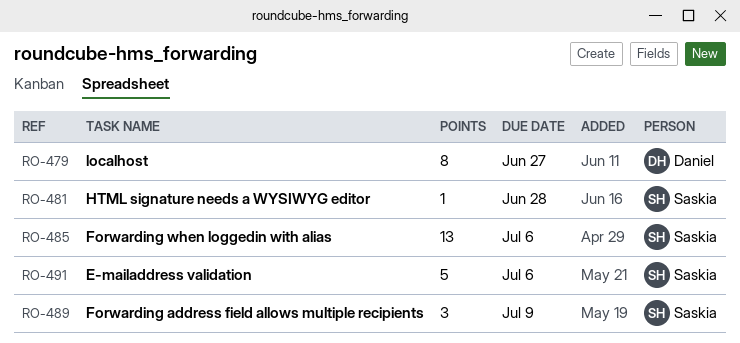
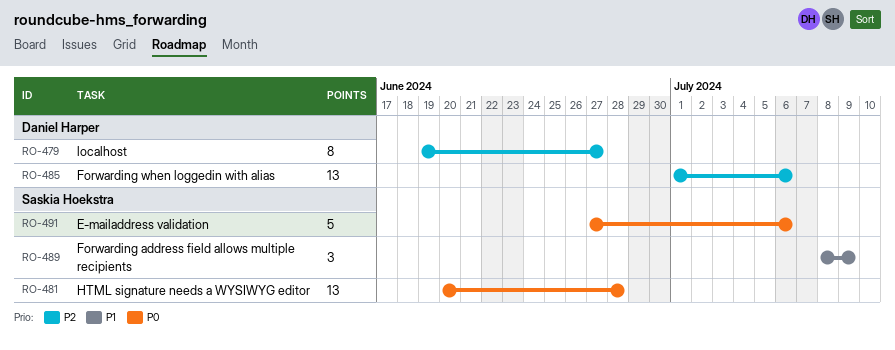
RO-481, estimate: 1 -> 13
RO-485, owner: Saskia Hoekstra -> Daniel Harper

